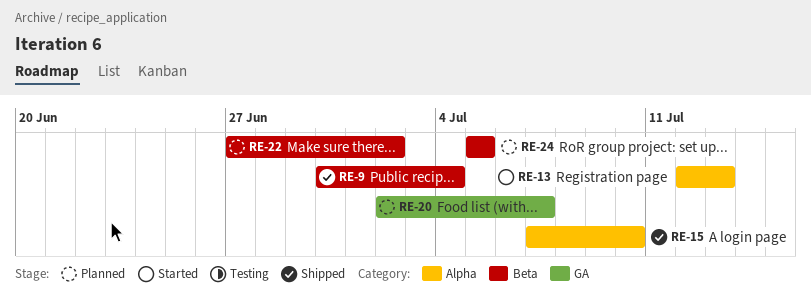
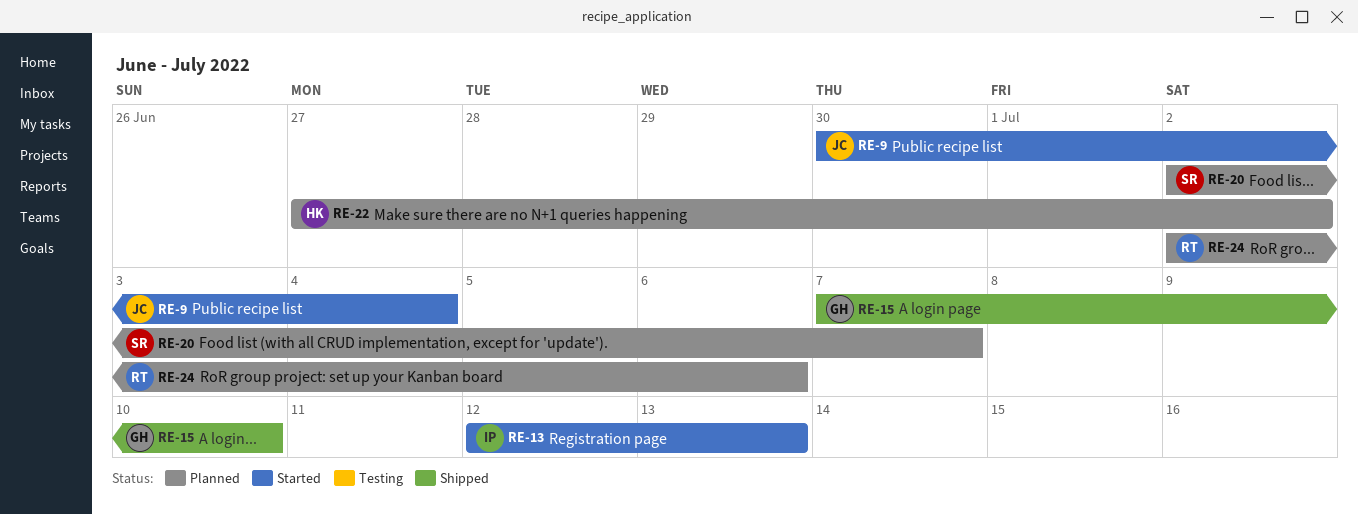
RE-9, status: Shipped -> Started
RE-24, start: Jul 5 -> Jul 2
RE-24, due: Jul 5 -> Jul 6

